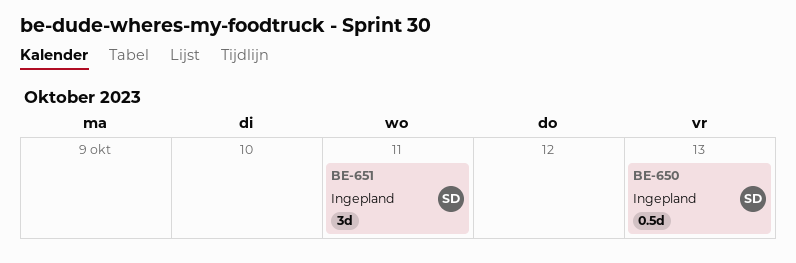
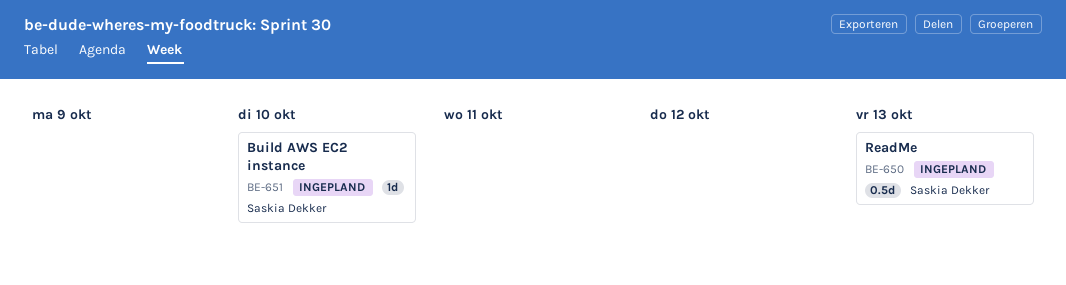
BE-651, estimate: 3d -> 1d
BE-651, due: Oct 11 -> Oct 10

